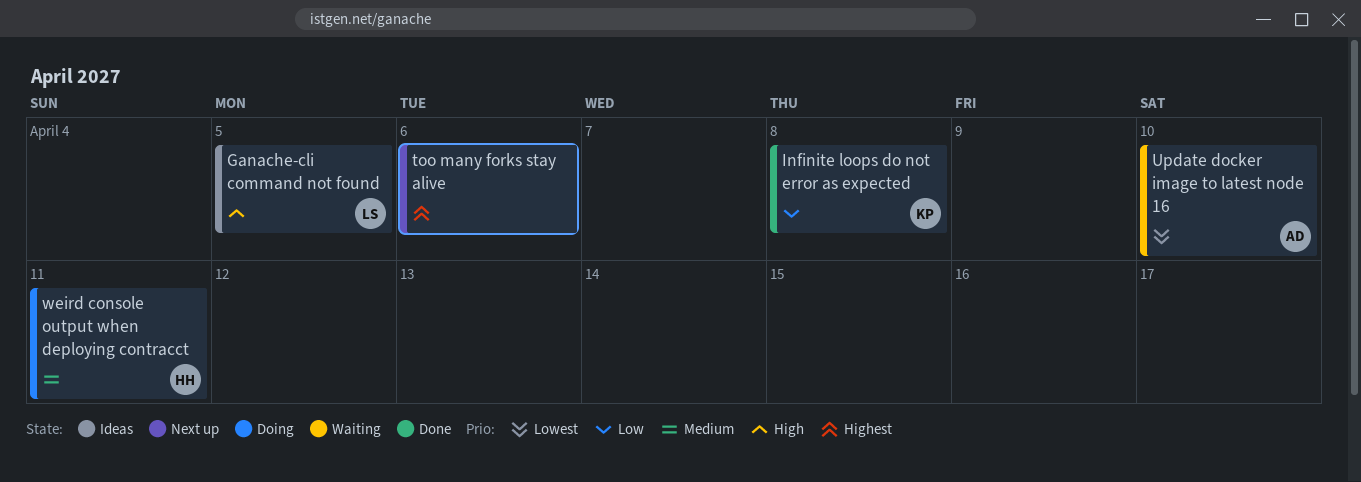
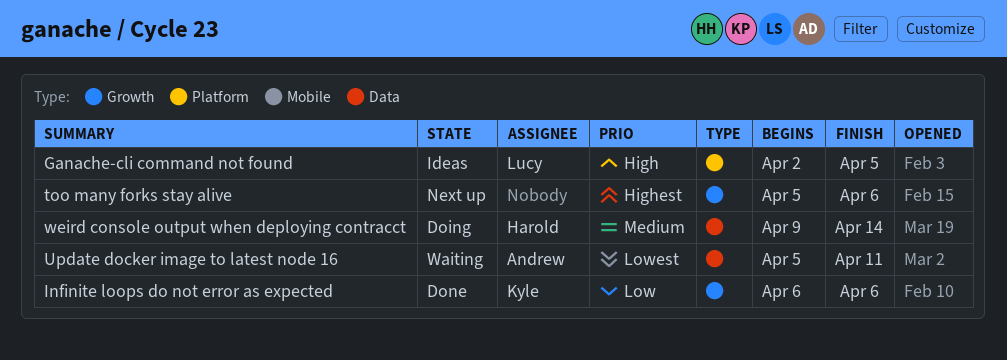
Infinite loops do not error as expected, due: Apr 8 -> Apr 6
Update docker image to latest node 16, due: Apr 10 -> Apr 11
weird console output when deploying contracct, due: Apr 11 -> Apr 14

